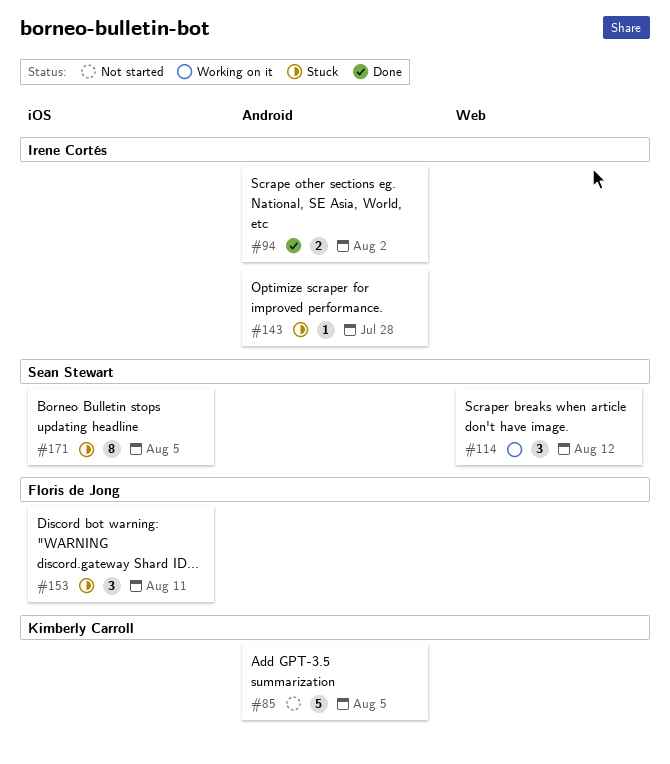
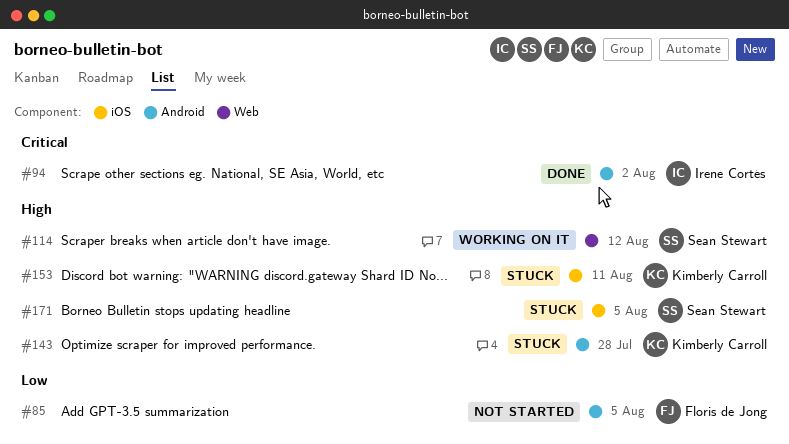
#85, owner: Kimberly Carroll -> Floris de Jong
#143, owner: Irene Cortés -> Kimberly Carroll
#153, owner: Floris de Jong -> Kimberly Carroll

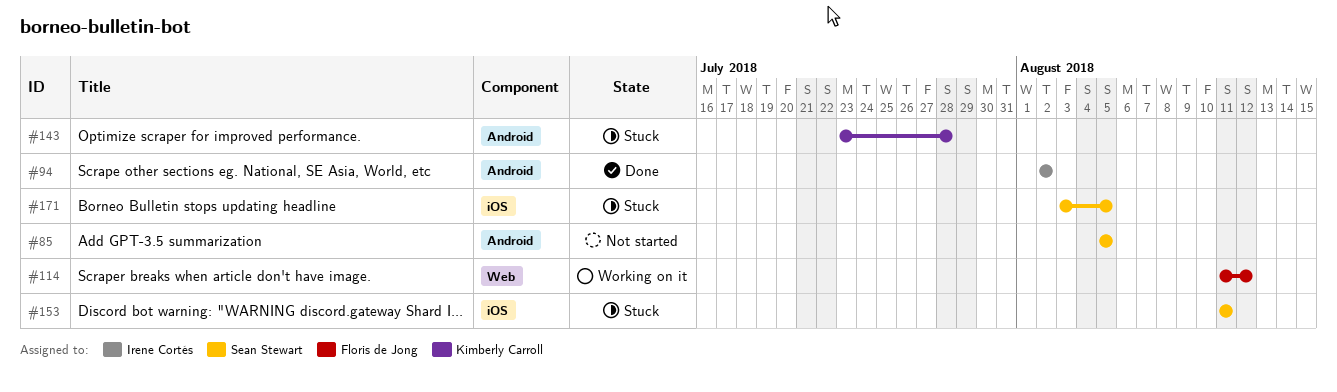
#85, owner: Floris de Jong -> Sean Stewart
#114, owner: Sean Stewart -> Floris de Jong
#153, owner: Kimberly Carroll -> Sean Stewart

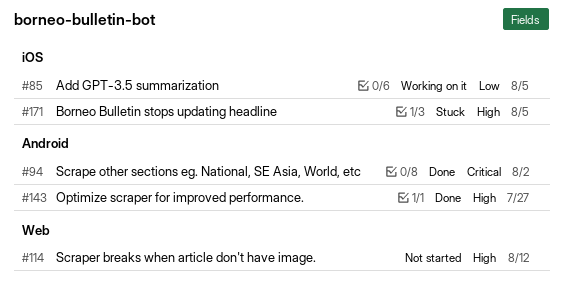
#85, status: Not started -> Working on it
#85, label: Android -> iOS
#114, status: Working on it -> Not started
#143, status: Stuck -> Done
#143, due: Jul 28 -> Jul 27
#153: present -> none

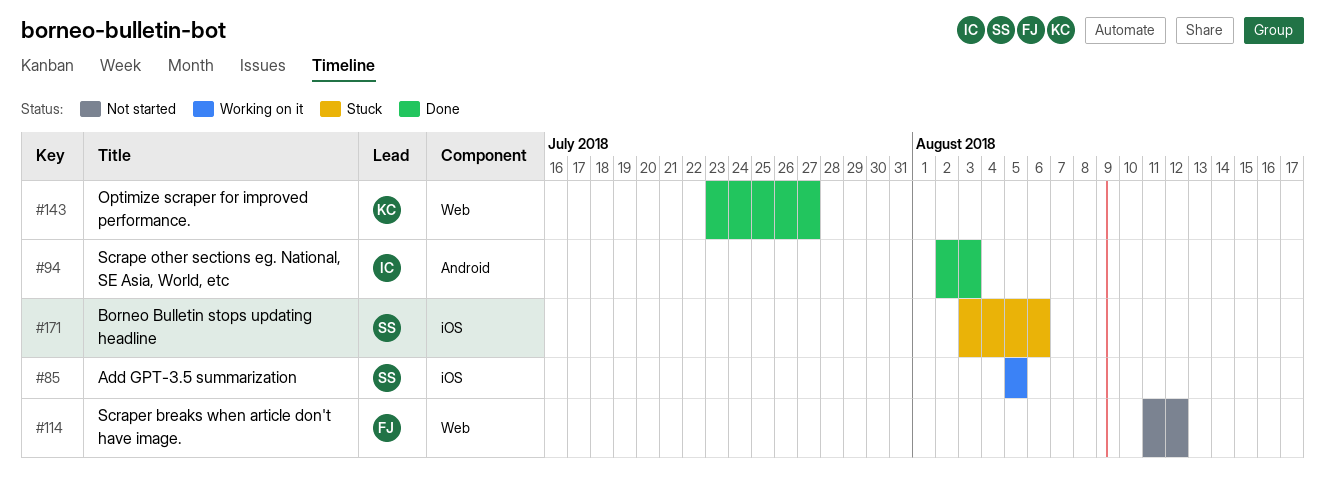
#94, due: Aug 2 -> Aug 3
#143, label: Android -> Web
#171, due: Aug 5 -> Aug 6

